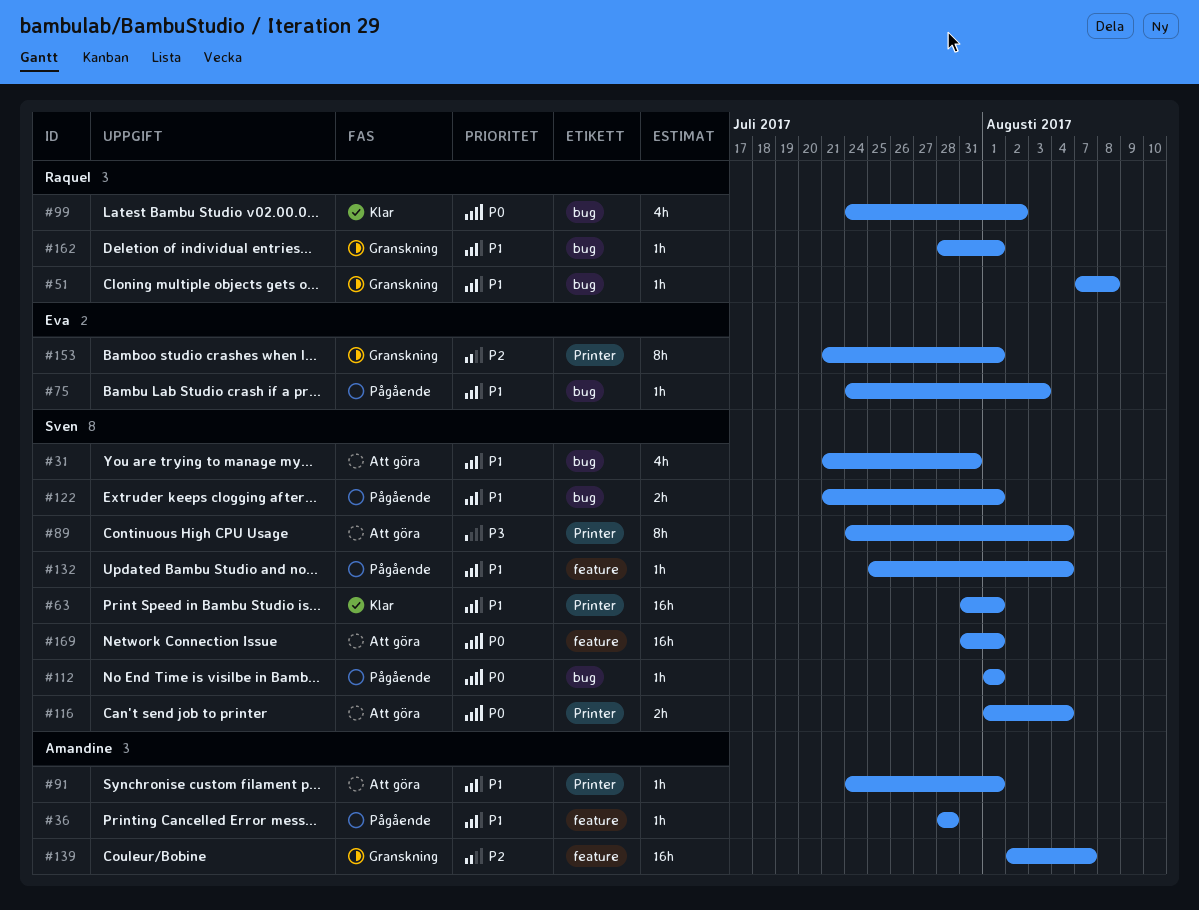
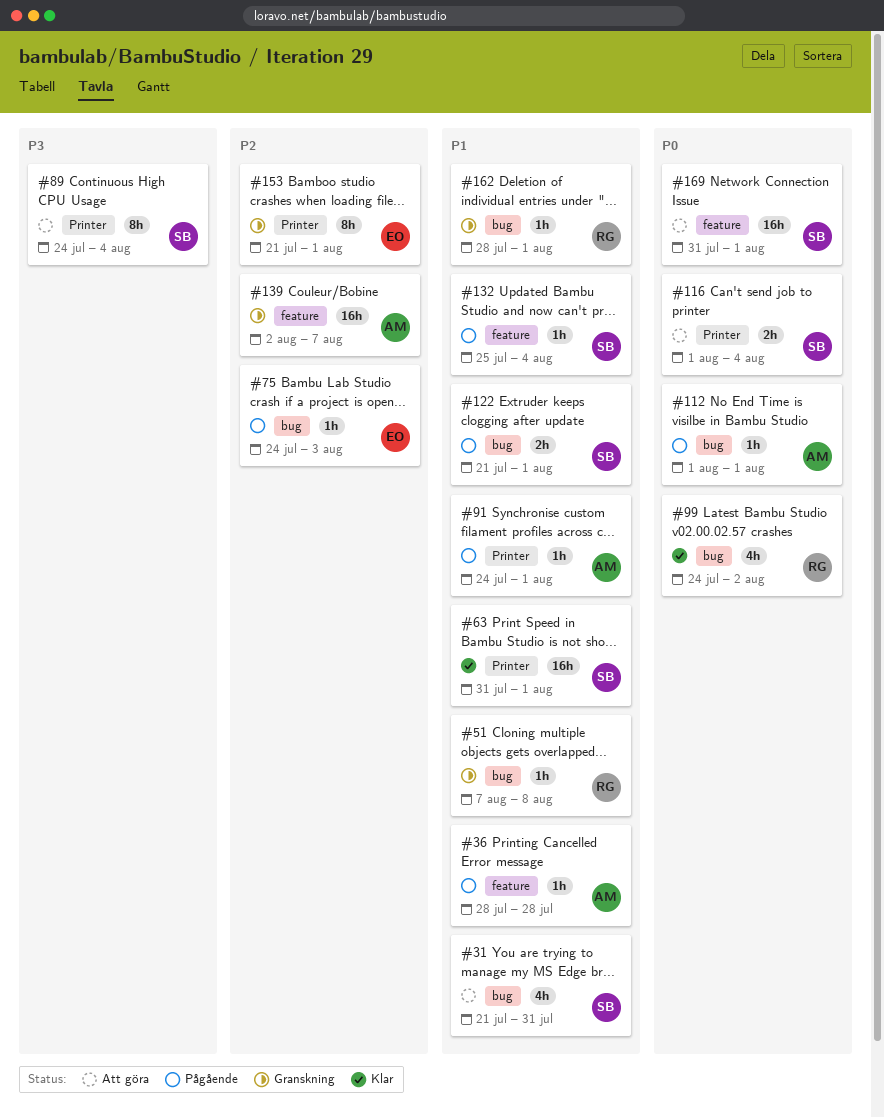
#75, priority: P1 -> P2
#91, status: Att göra -> Pågående
#112, owner: Sven -> Amandine

